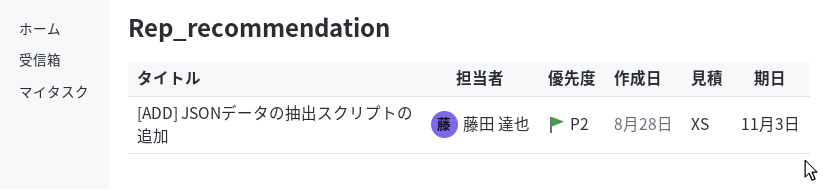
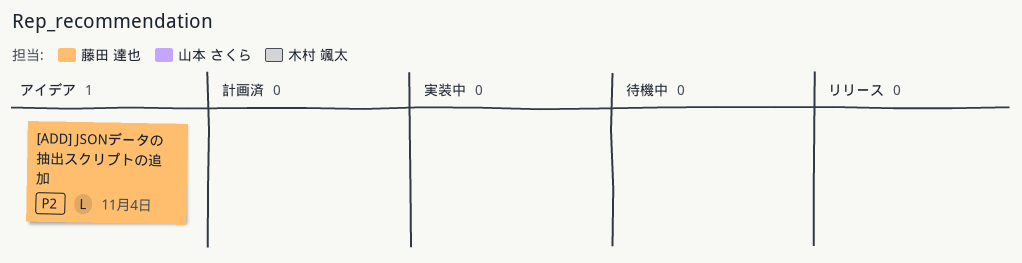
[ADD] JSONデータの抽出スクリプトの追加, estimate: XS -> L
[ADD] JSONデータの抽出スクリプトの追加, due: Nov 3 -> Nov 4

